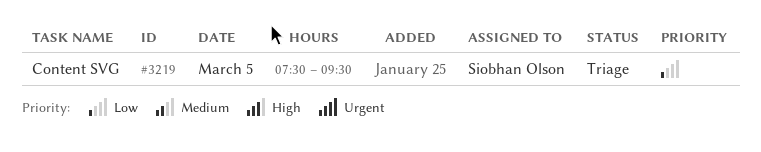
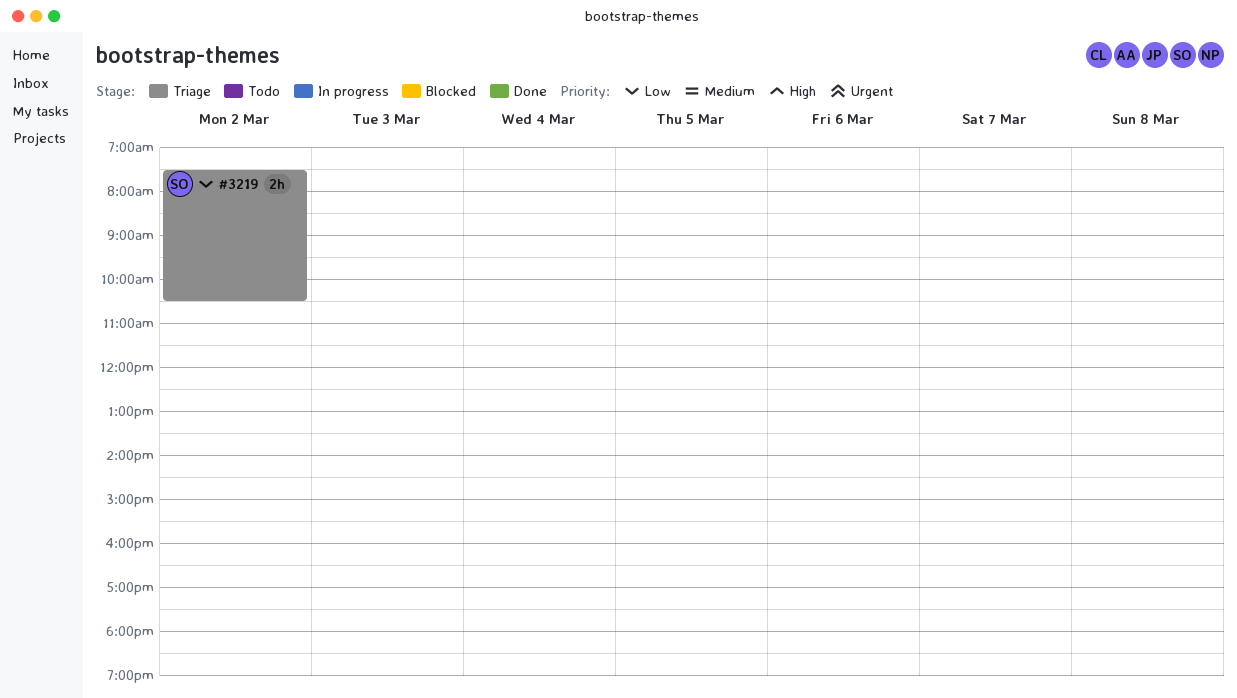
#3219, day: Mar 5 -> Mar 2
#3219, ends: 09:30 -> 10:30

